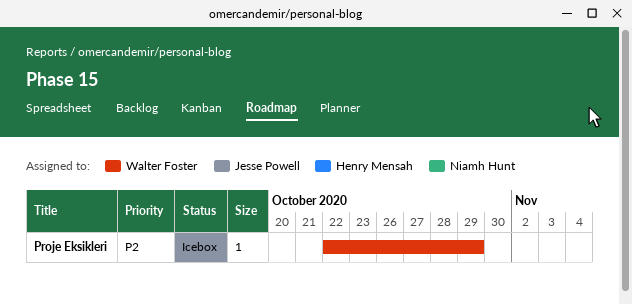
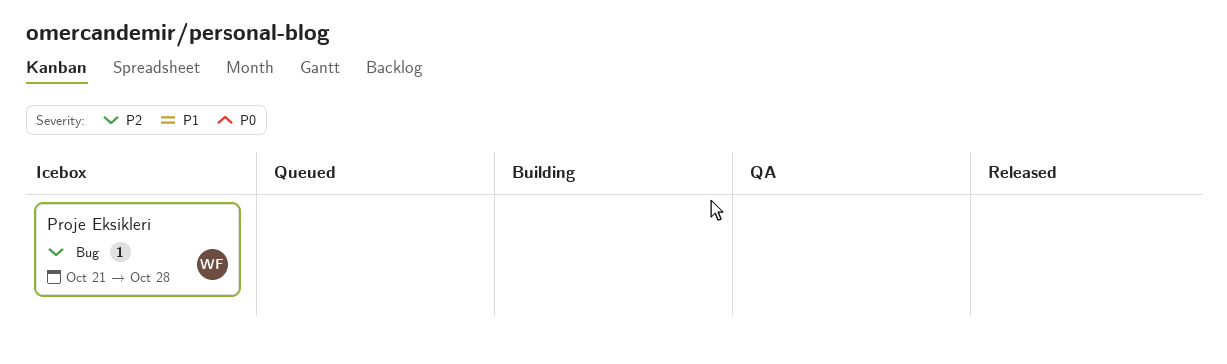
Proje Eksikleri, start: Oct 22 -> Oct 21
Proje Eksikleri, due: Oct 29 -> Oct 28

